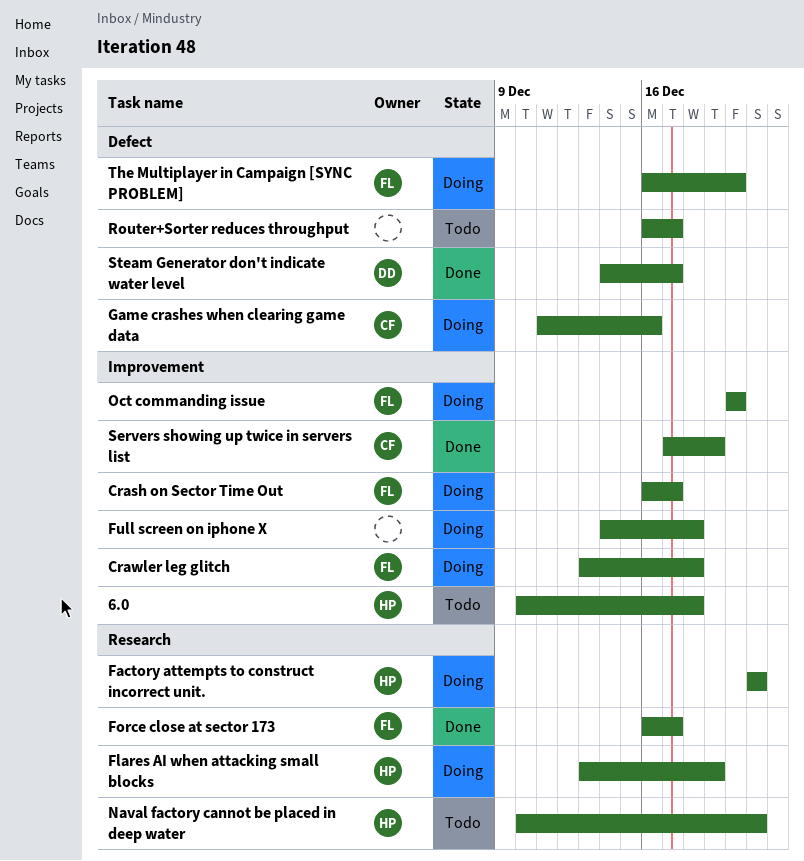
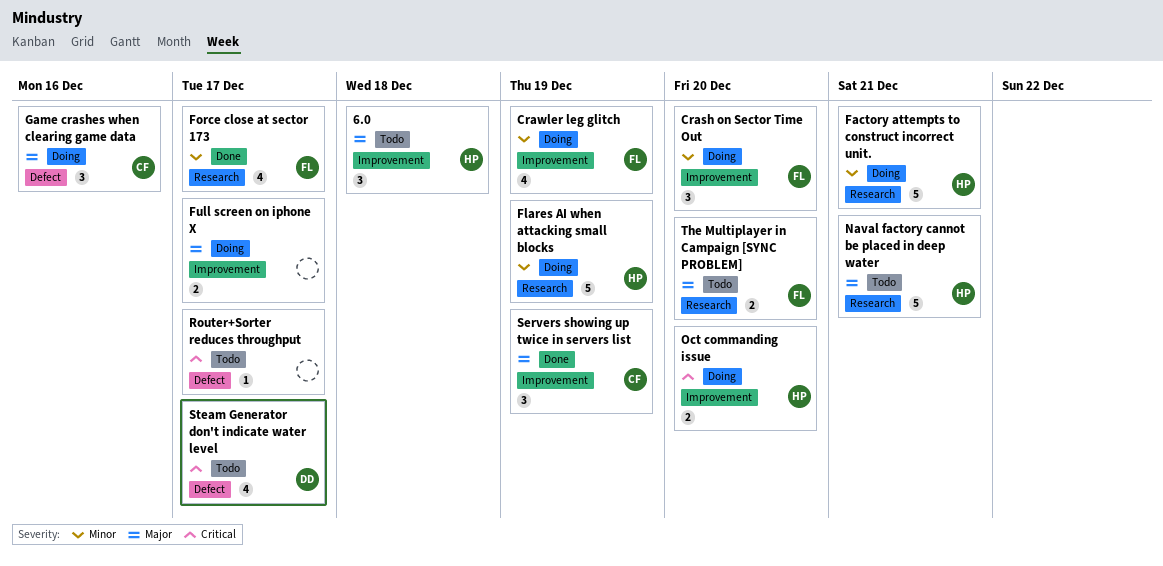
Crash on Sector Time Out, due: Dec 17 -> Dec 20
Crawler leg glitch, due: Dec 18 -> Dec 19
Full screen on iphone X, due: Dec 18 -> Dec 17
Oct commanding issue, owner: FL -> HP
Steam Generator don't indicate water level, status: Done -> Todo
The Multiplayer in Campaign [SYNC PROBLEM], status: Doing -> Todo
The Multiplayer in Campaign [SYNC PROBLEM], label: Defect -> Research

